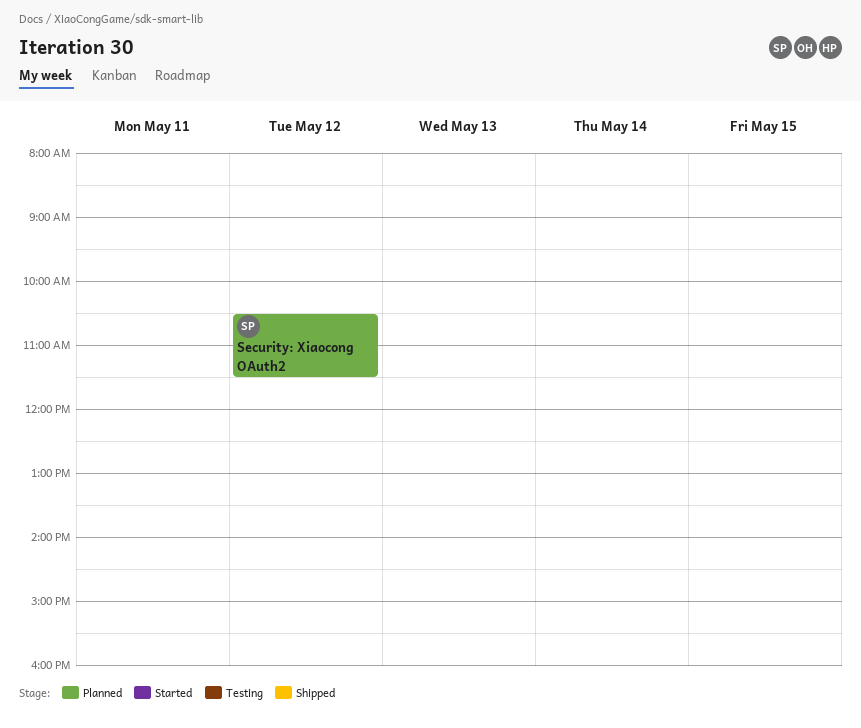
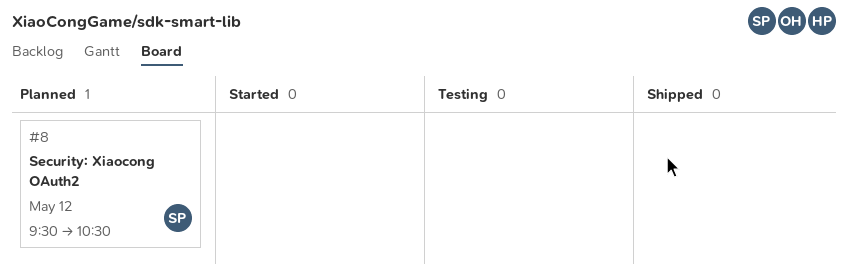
Security: Xiaocong OAuth2, begins: 10:30 -> 09:30
Security: Xiaocong OAuth2, ends: 11:30 -> 10:30

